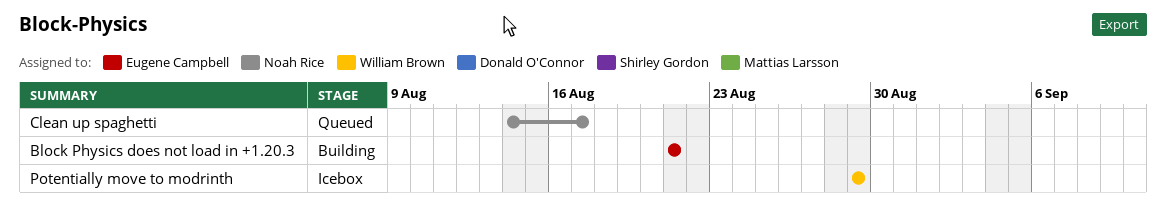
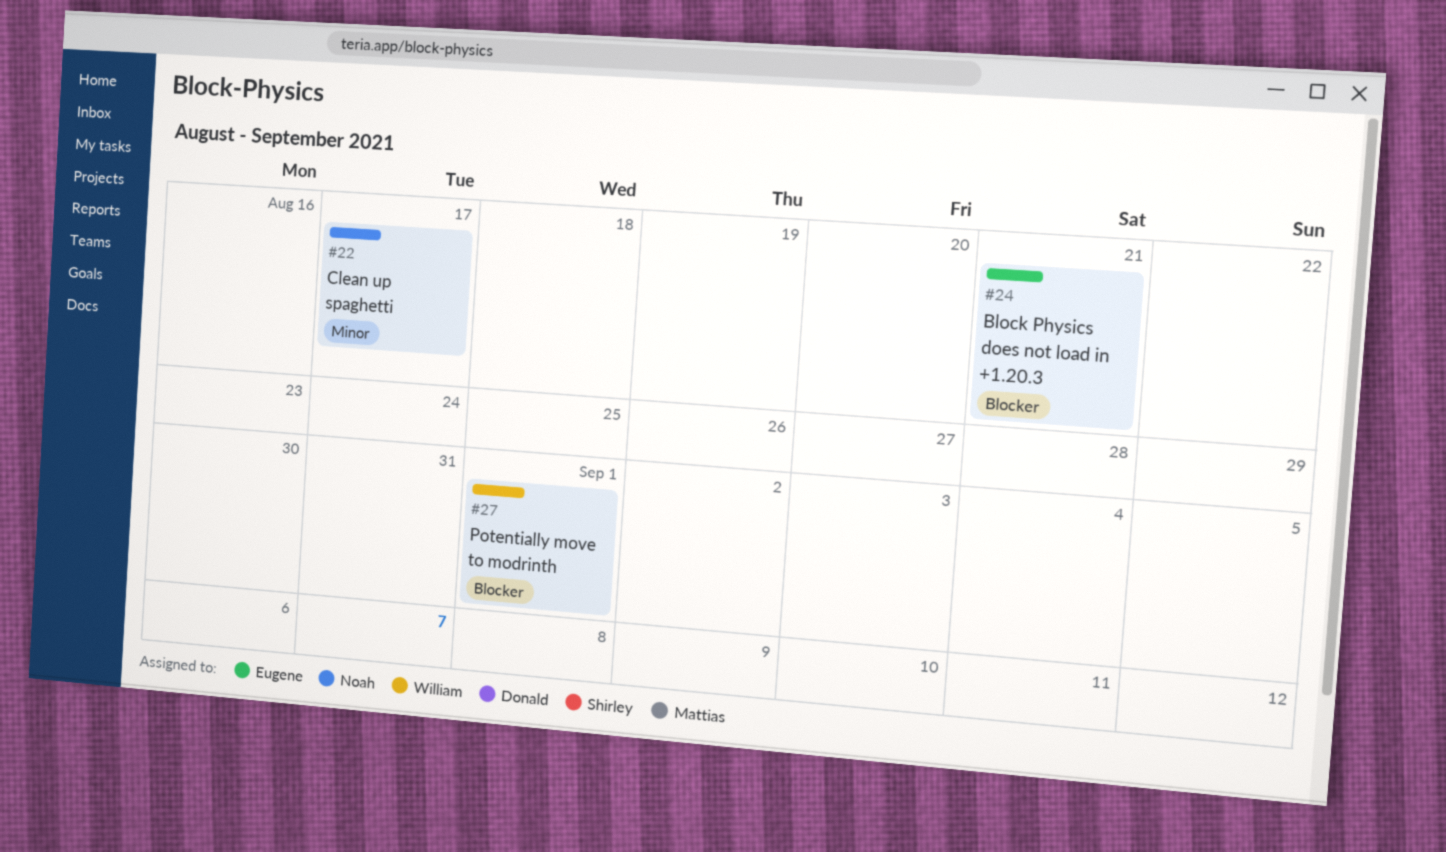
Potentially move to modrinth, due: Aug 29 -> Sep 1

